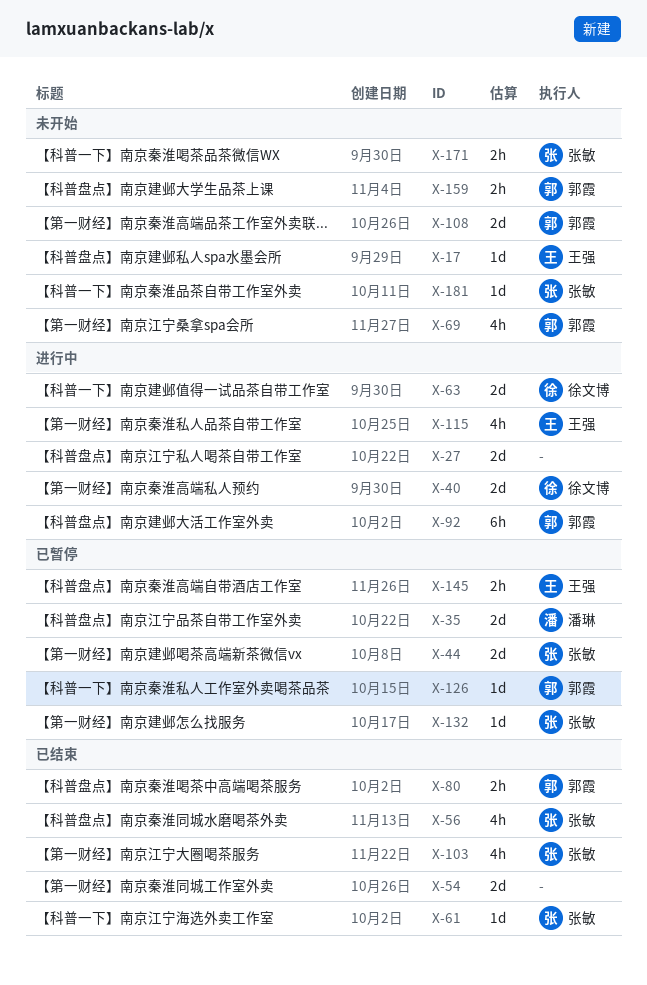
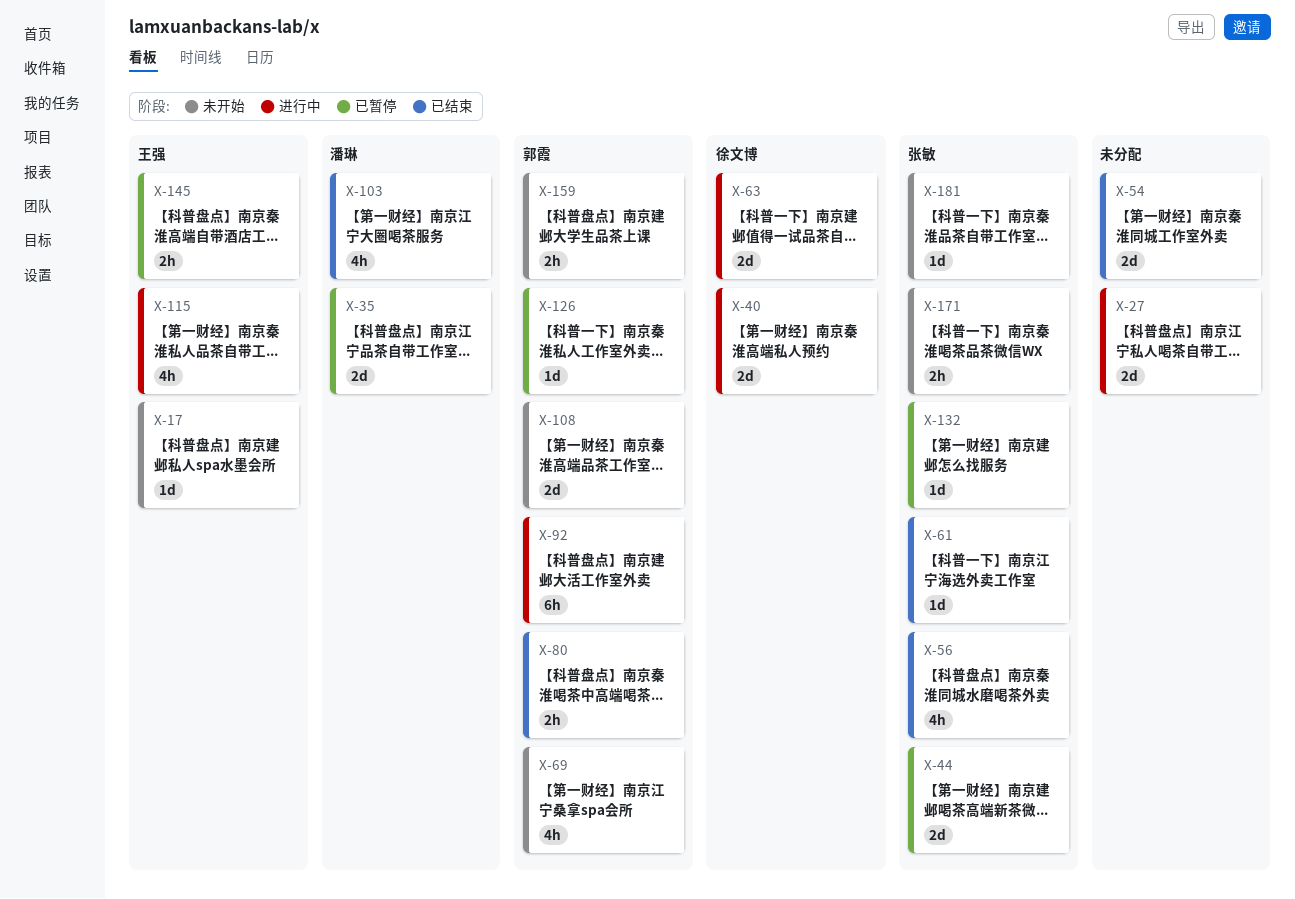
X-103, owner: 张敏 -> 潘琳

